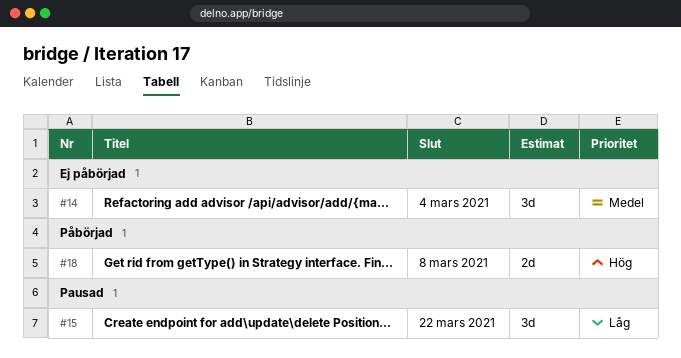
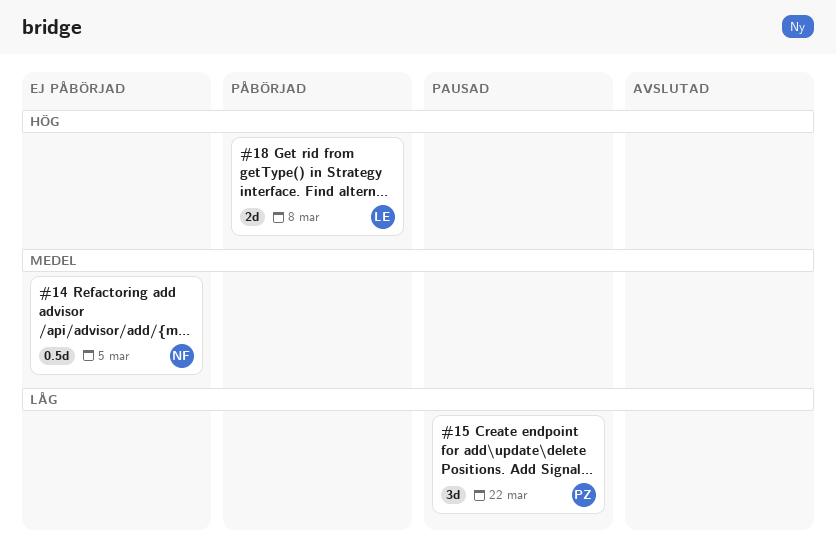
#14, estimate: 3d -> 0.5d
#14, due: Mar 4 -> Mar 5

